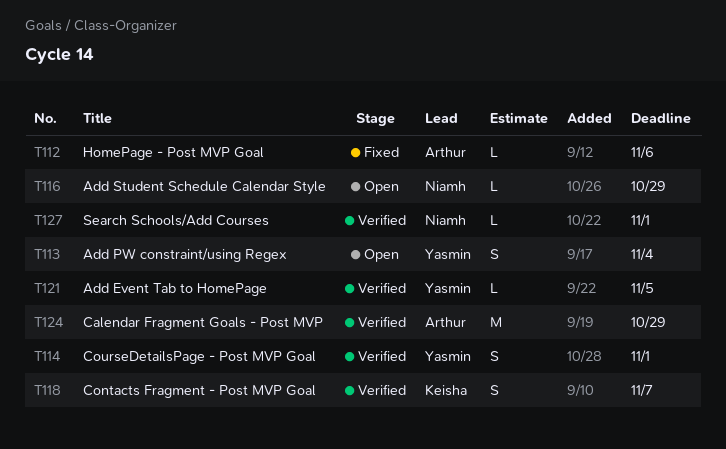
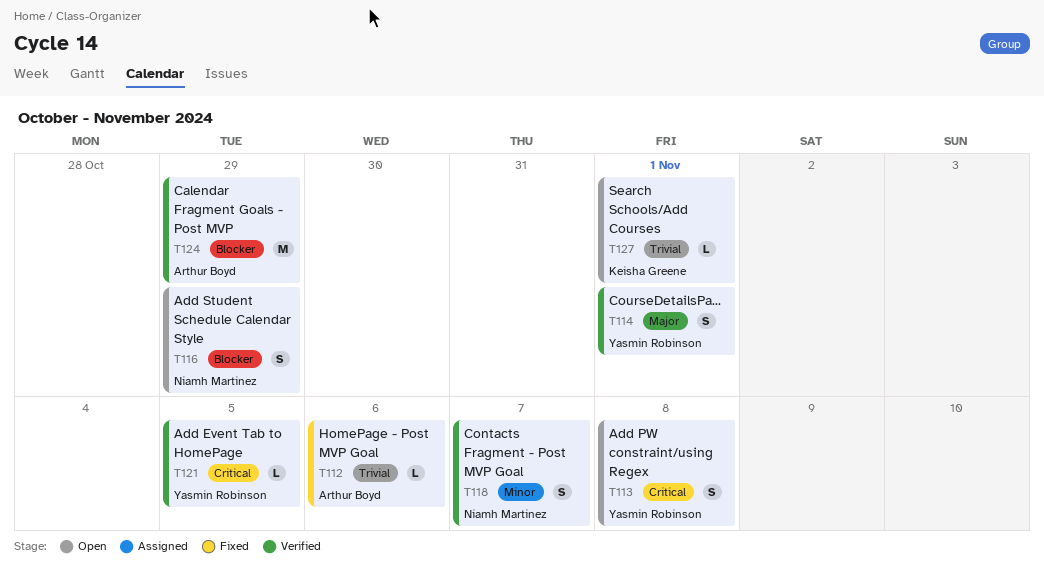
T113, due: Nov 4 -> Nov 8
T116, estimate: L -> S
T118, owner: Keisha Greene -> Niamh Martinez
T127, status: Verified -> Open
T127, owner: Niamh Martinez -> Keisha Greene

